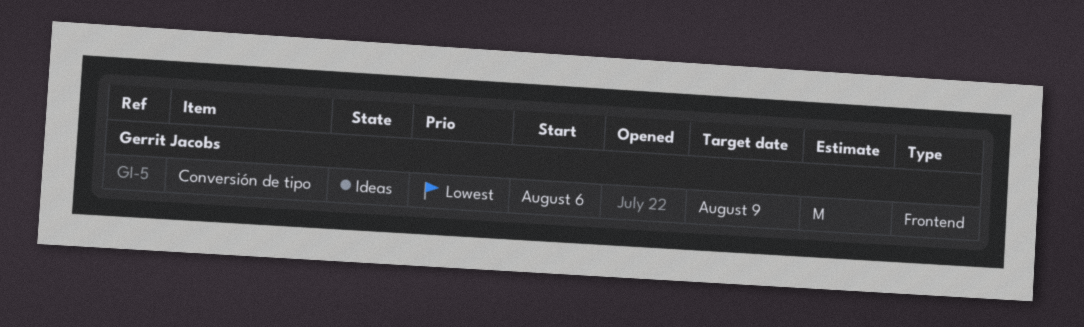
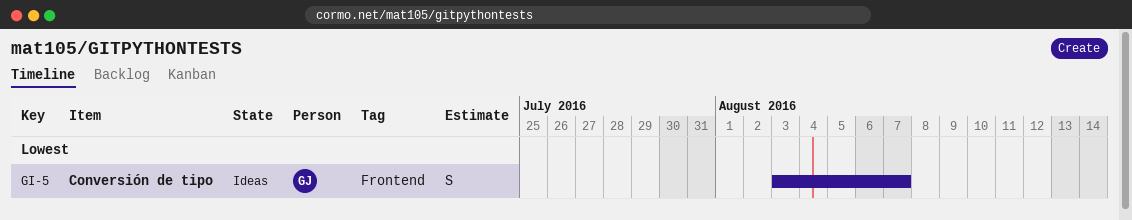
GI-5, estimate: M -> S
GI-5, start: Aug 6 -> Aug 3
GI-5, due: Aug 9 -> Aug 7

